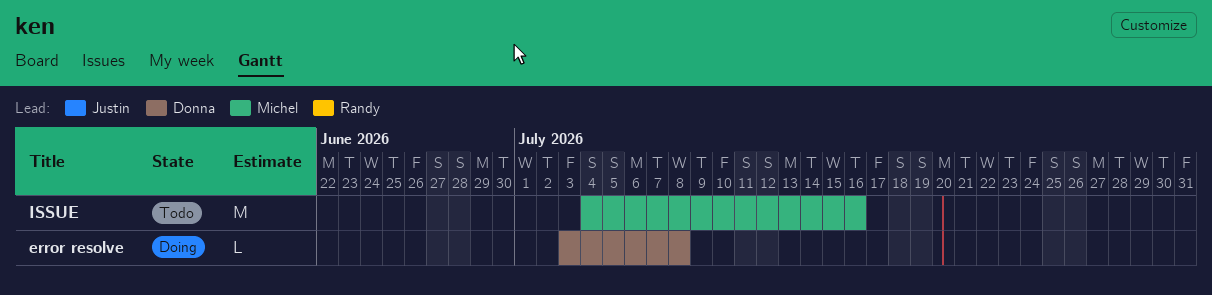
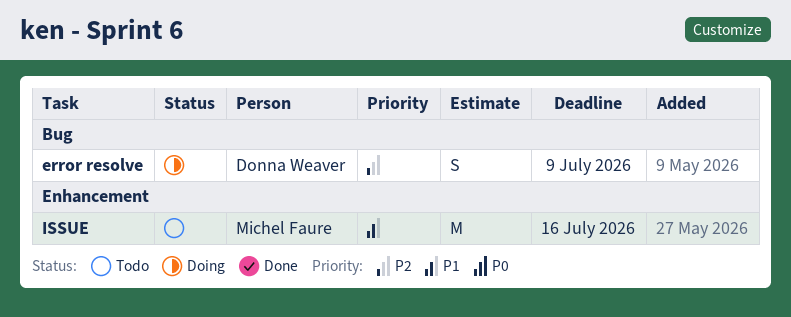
error resolve, estimate: L -> S
error resolve, due: Jul 8 -> Jul 9

